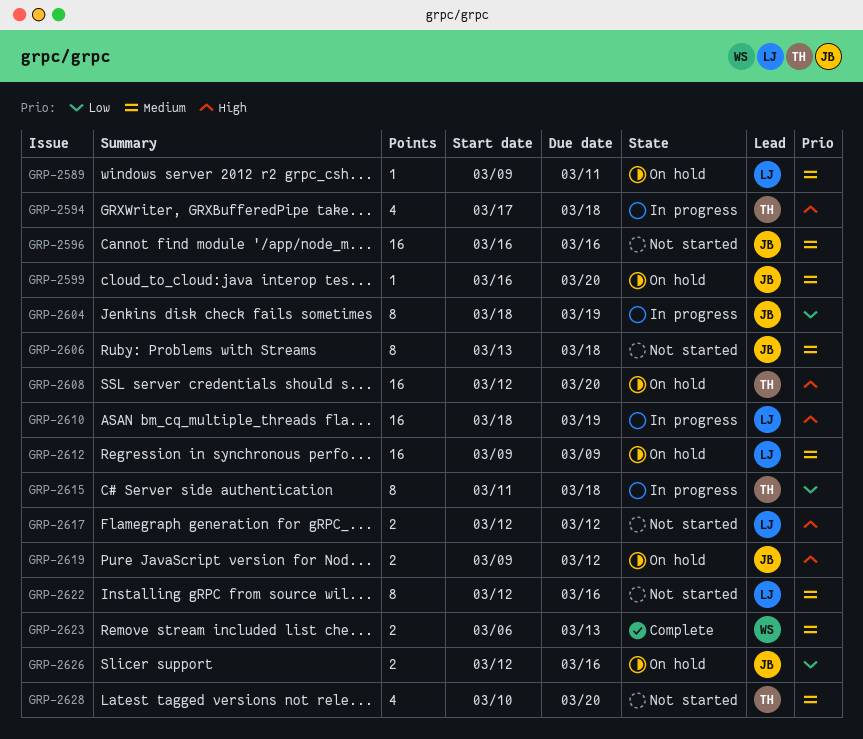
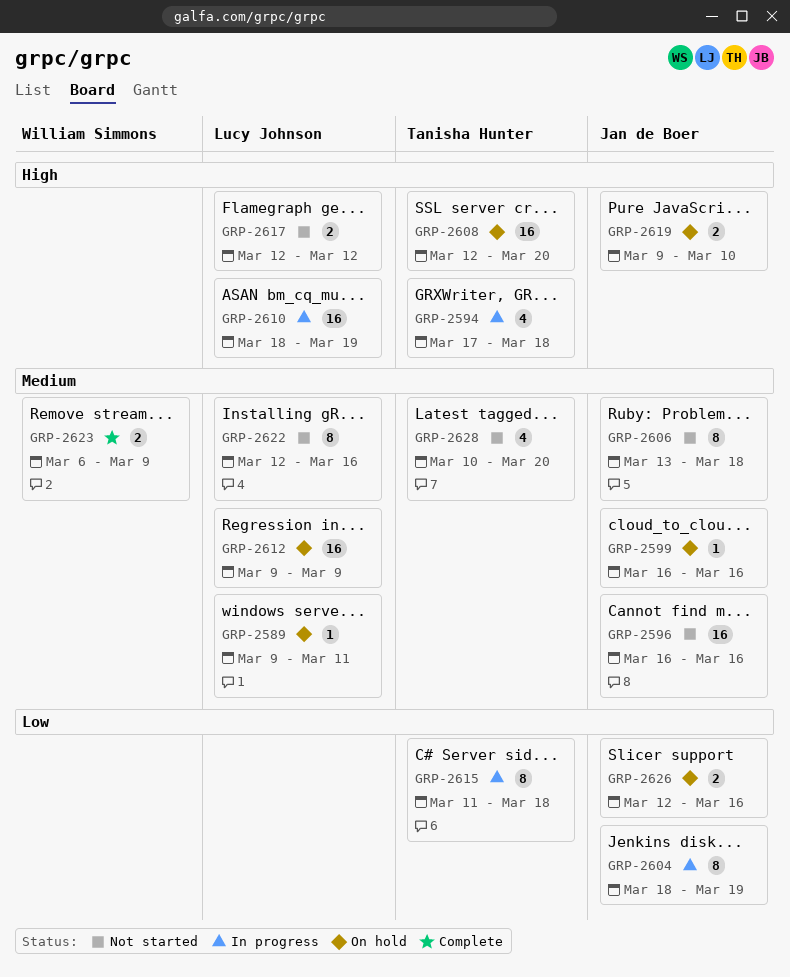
GRP-2599, due: Mar 20 -> Mar 16
GRP-2619, due: Mar 12 -> Mar 10
GRP-2623, due: Mar 13 -> Mar 9

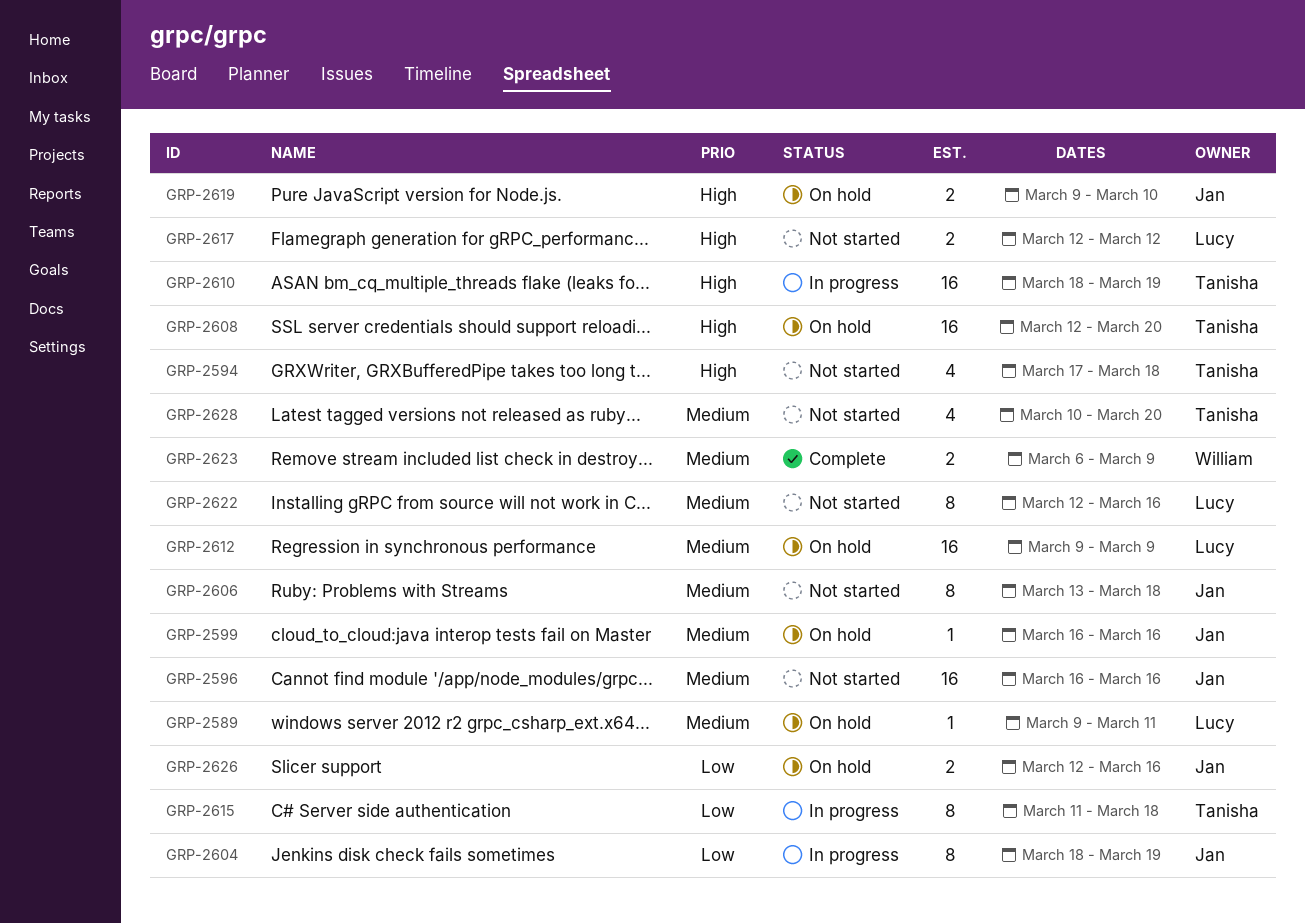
GRP-2594, status: In progress -> Not started
GRP-2610, owner: Lucy Johnson -> Tanisha Hunter

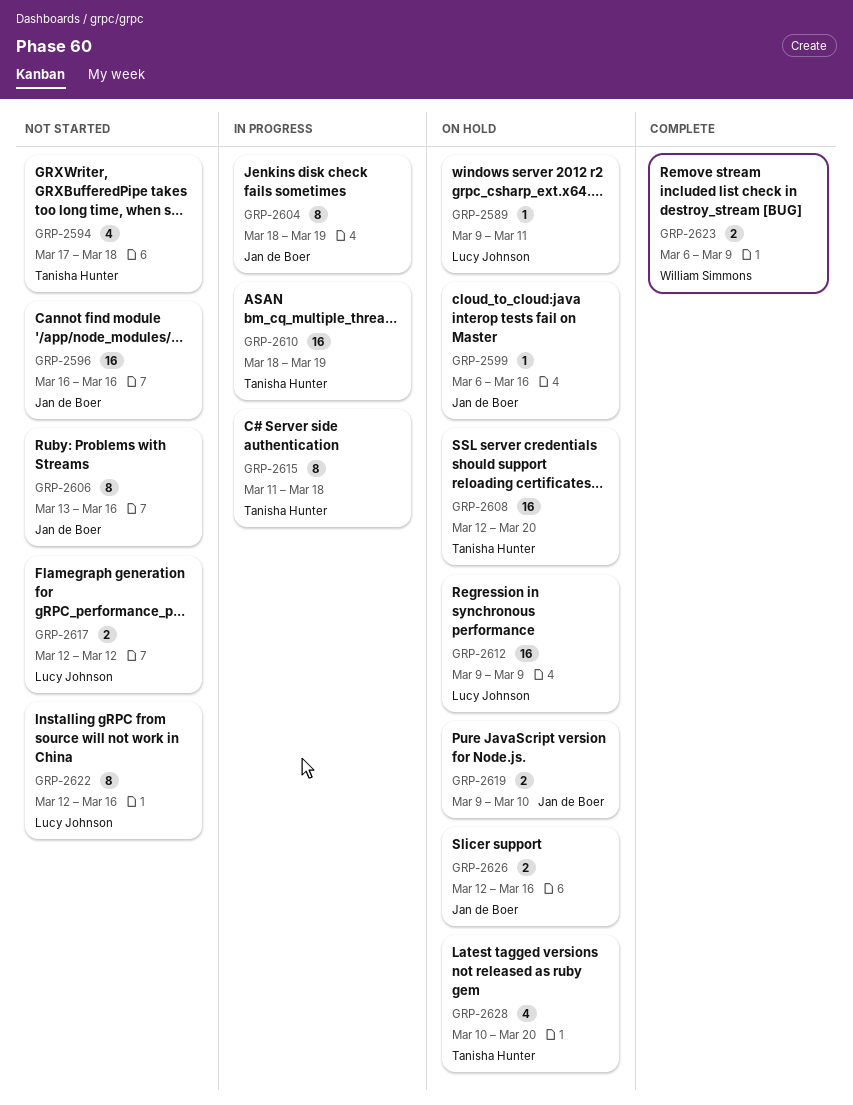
GRP-2599, start: Mar 16 -> Mar 6
GRP-2606, due: Mar 18 -> Mar 16
GRP-2628, status: Not started -> On hold

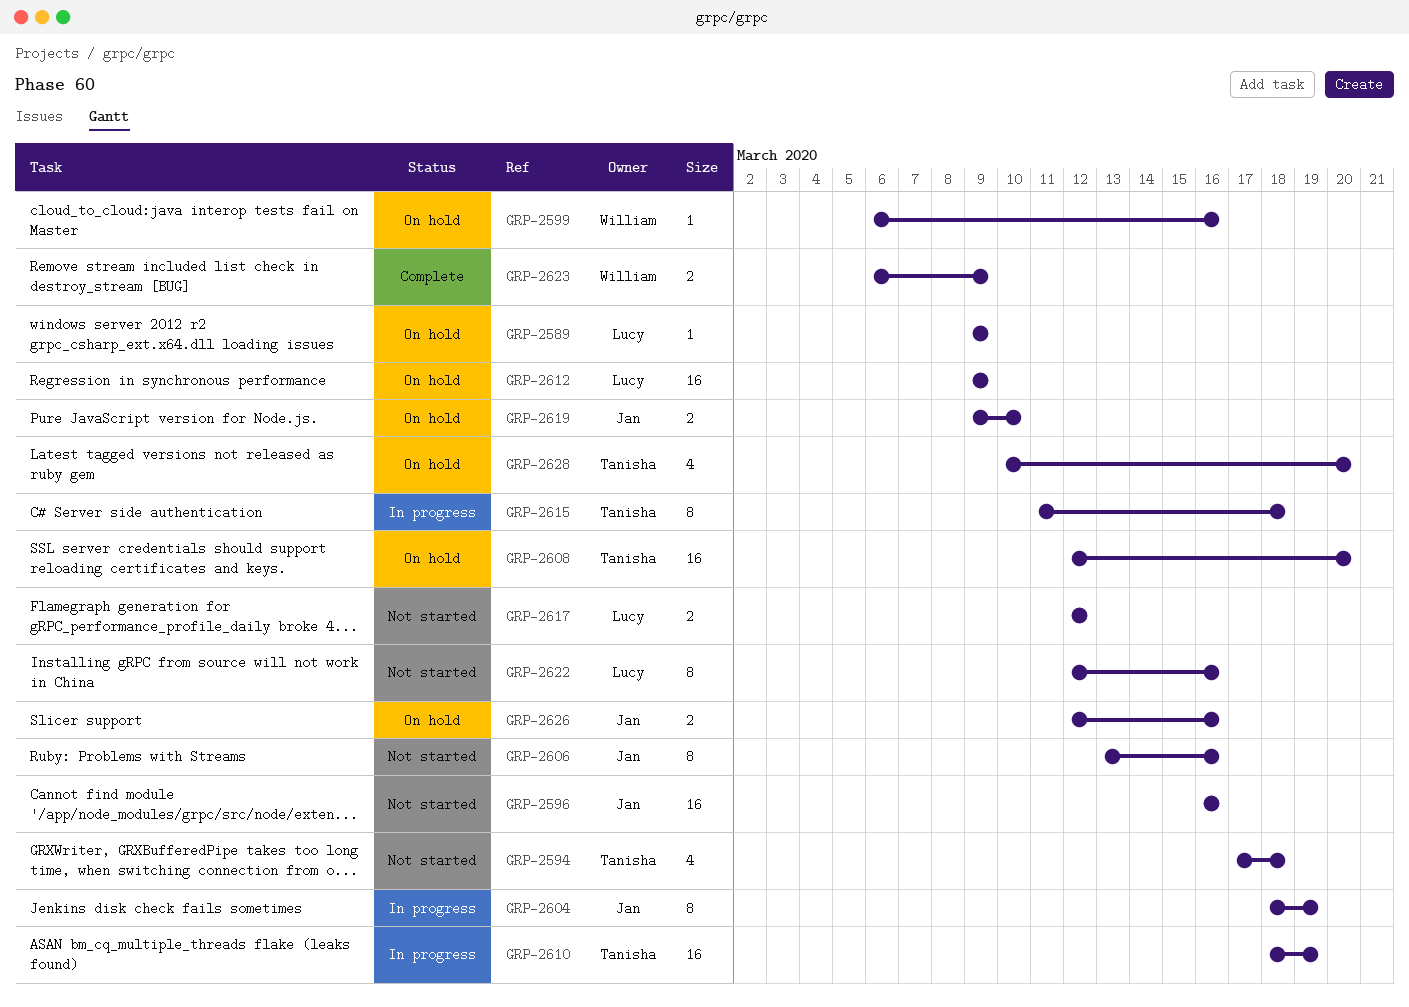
GRP-2589, due: Mar 11 -> Mar 9
GRP-2599, owner: Jan de Boer -> William Simmons

